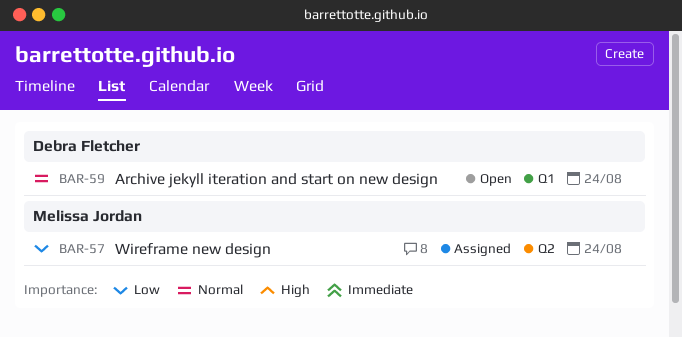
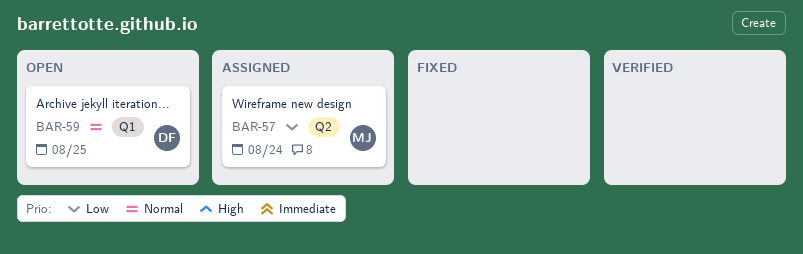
BAR-59, due: Aug 24 -> Aug 25

